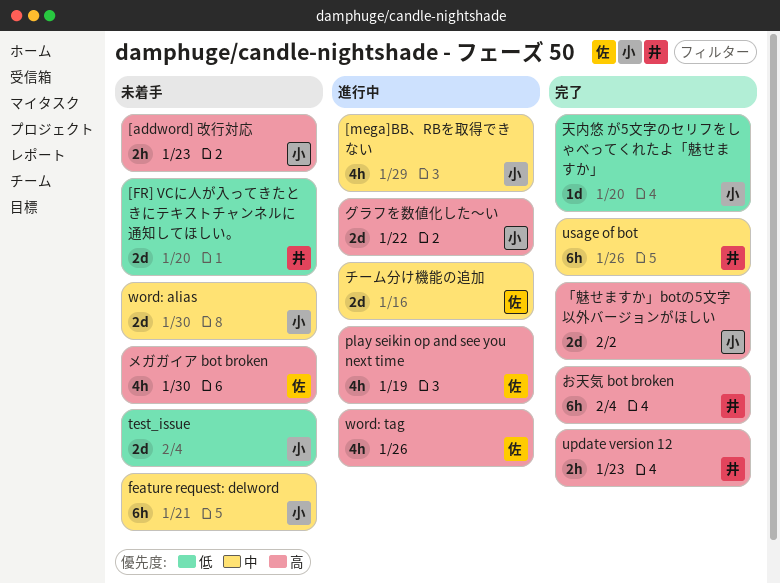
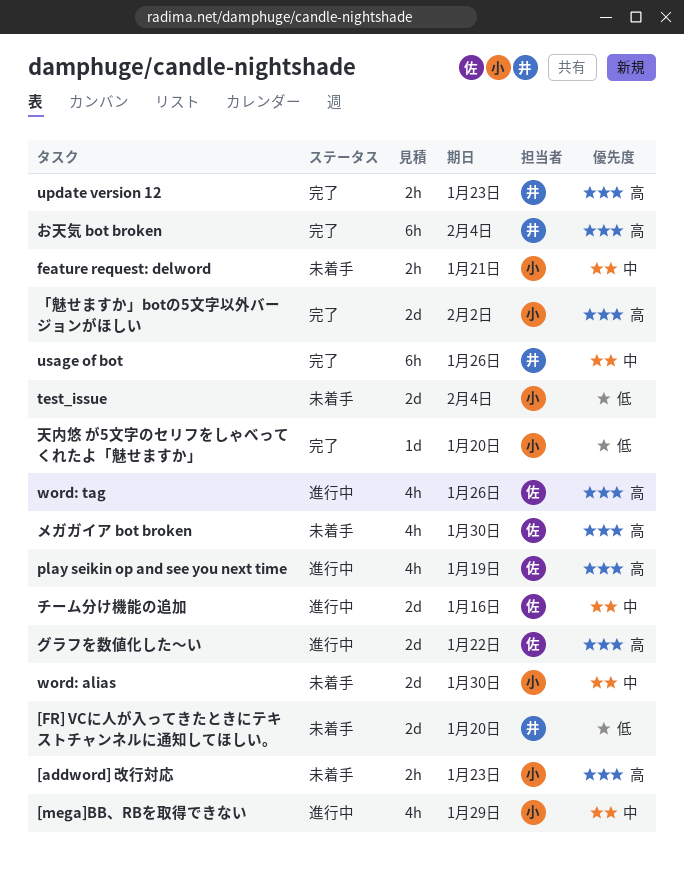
feature request: delword, estimate: 6h -> 2h
グラフを数値化した～い, owner: 小 -> 佐

